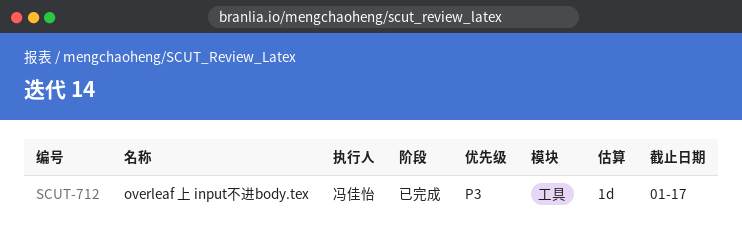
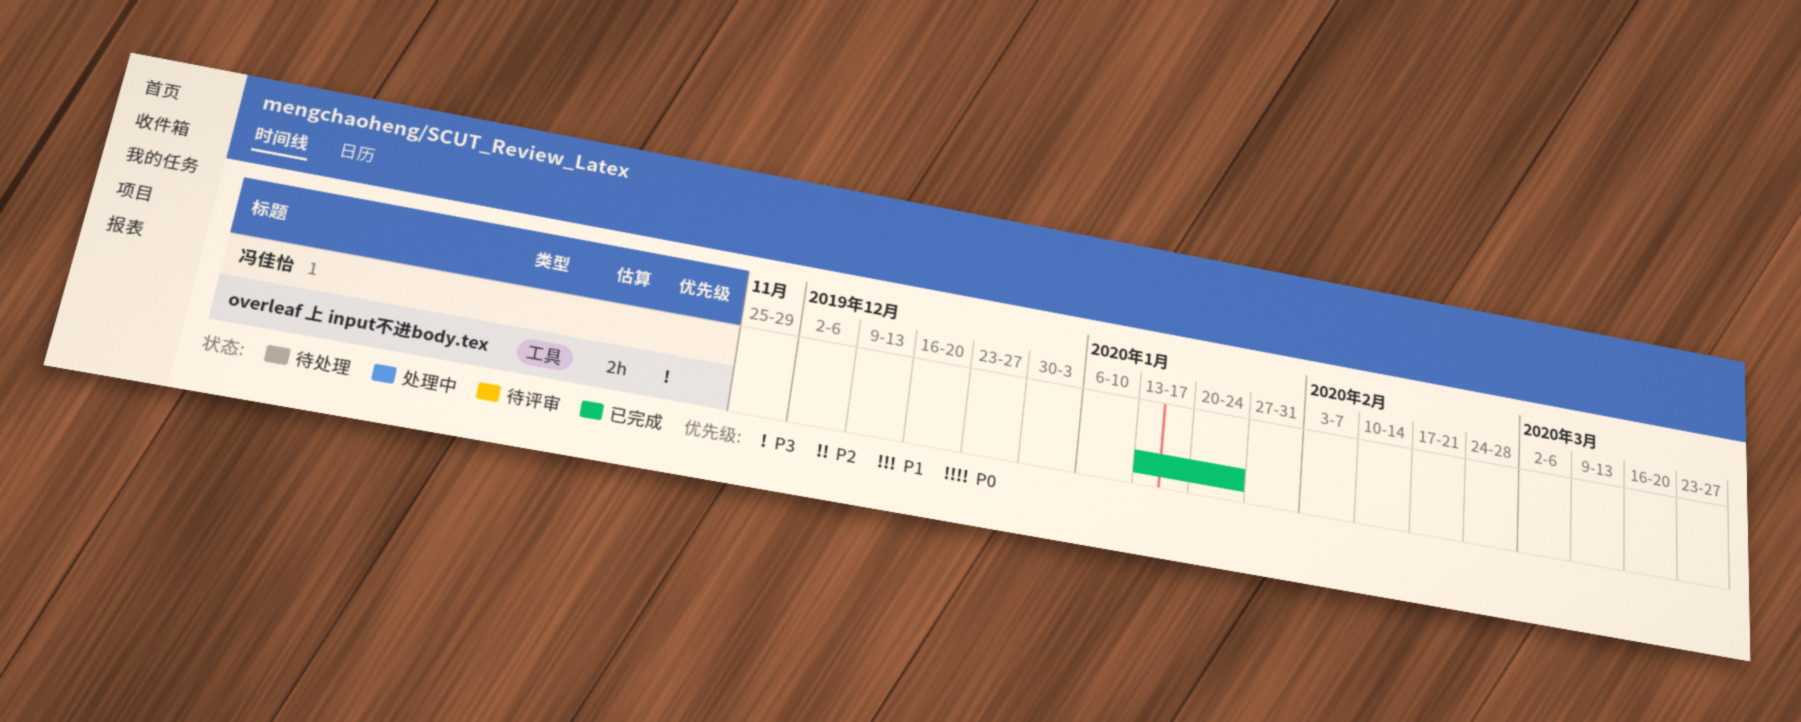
overleaf 上 input不进body.tex, estimate: 1d -> 2h
overleaf 上 input不进body.tex, due: Jan 17 -> Jan 24

